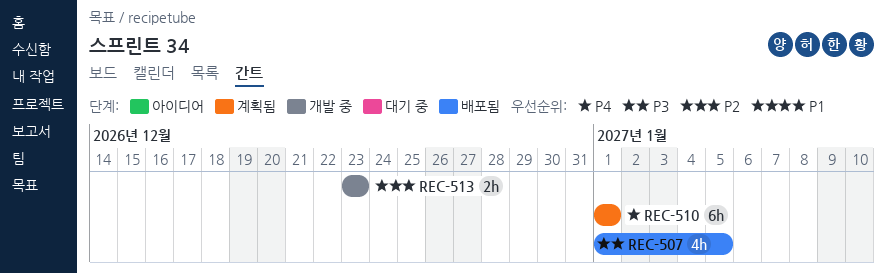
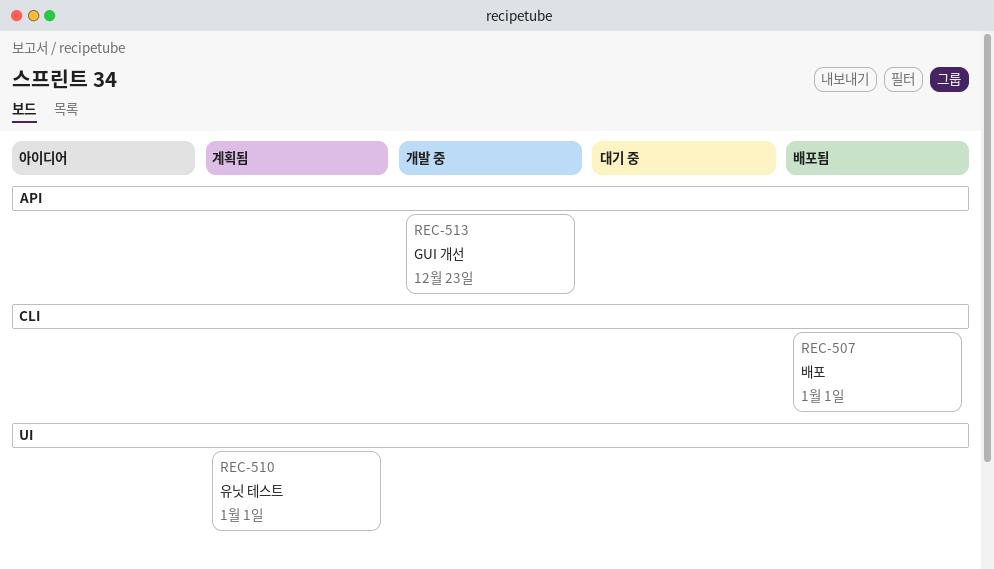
REC-507, due: Jan 5 -> Jan 1

